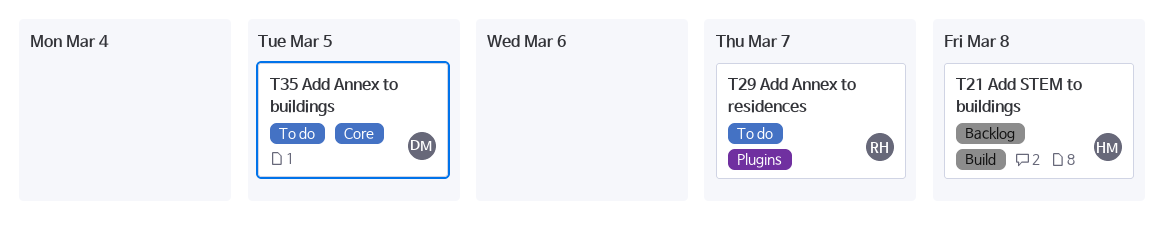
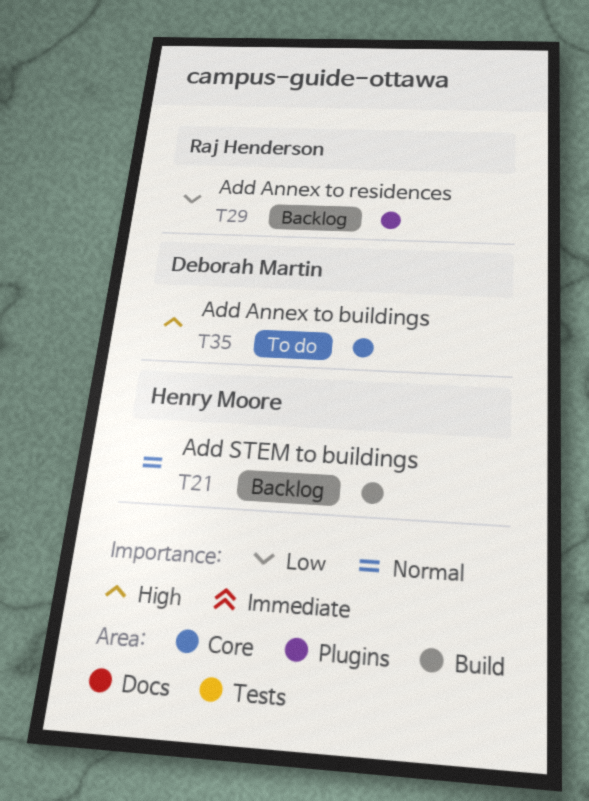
T29, status: To do -> Backlog

